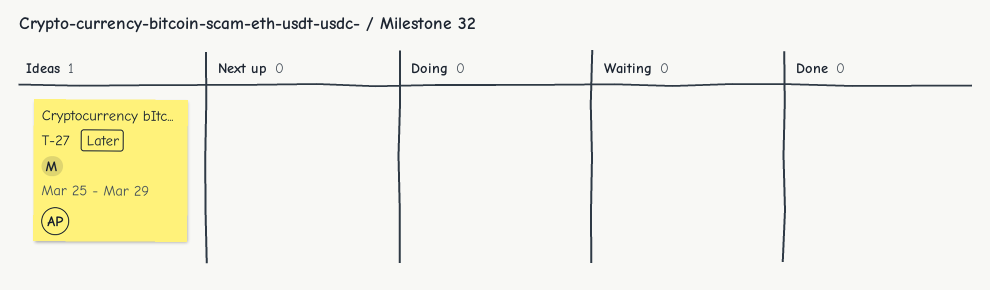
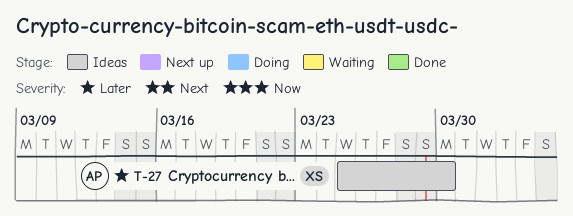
T-27, estimate: M -> XS
T-27, due: Mar 29 -> Mar 30

